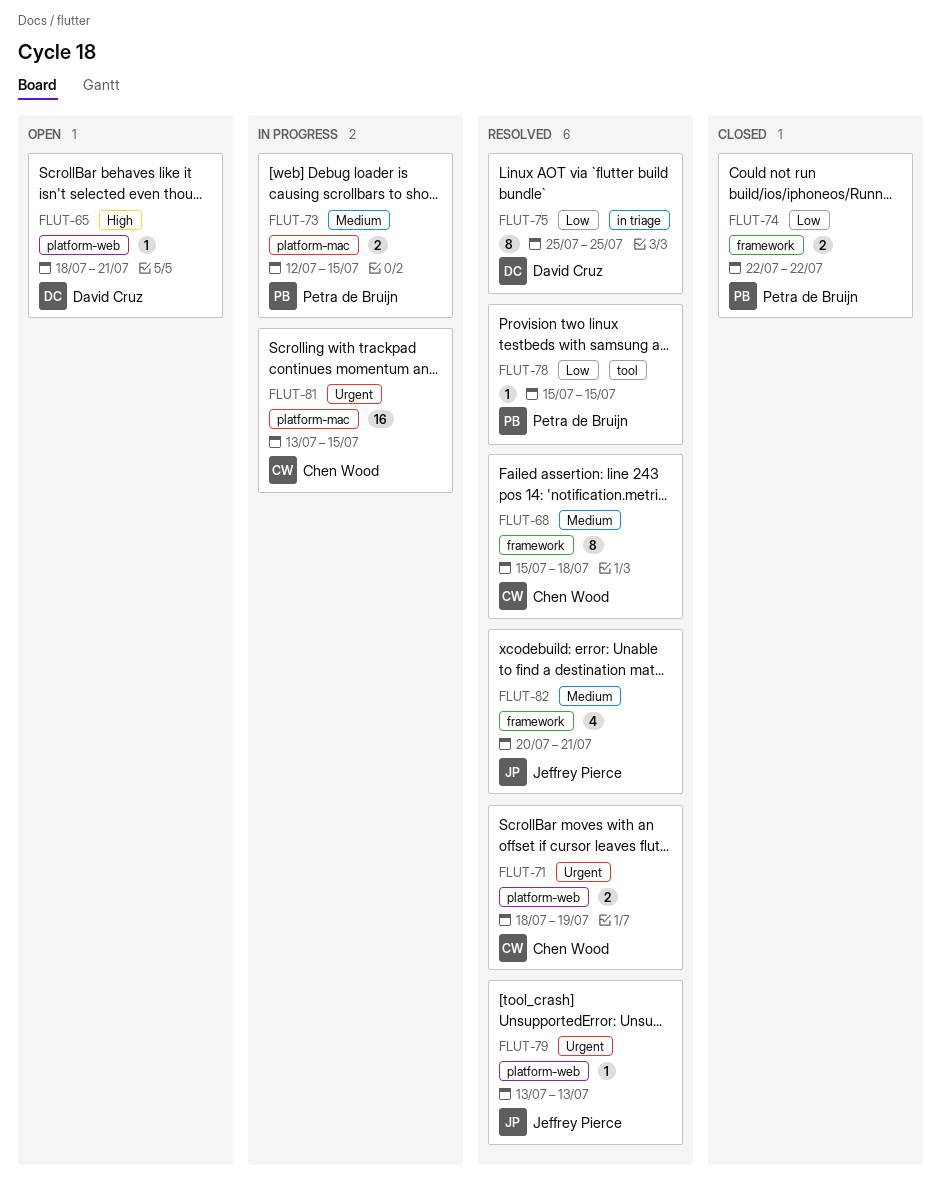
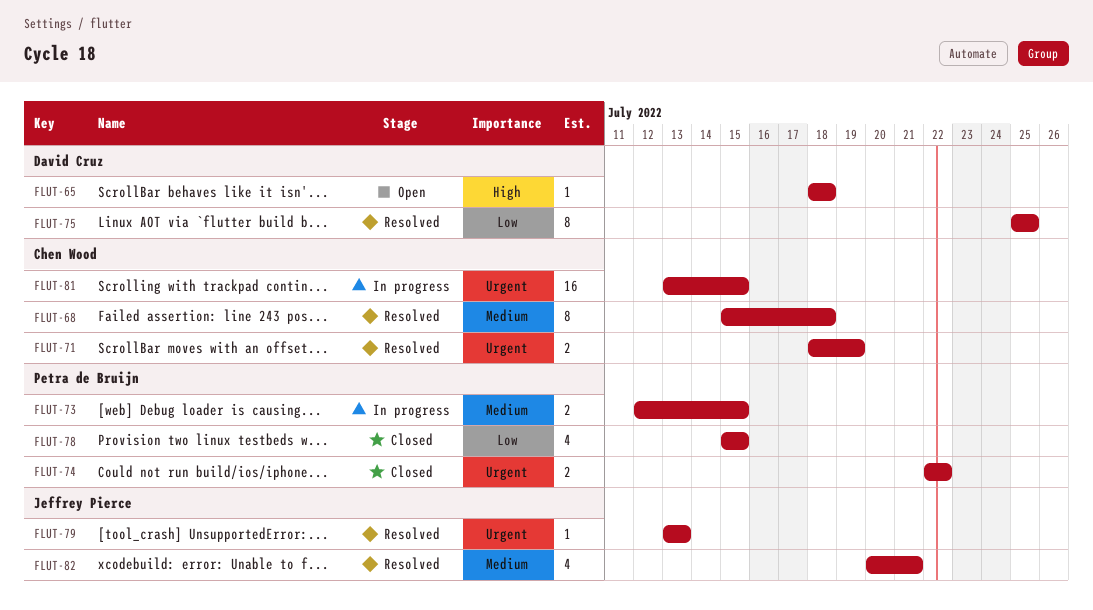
FLUT-65, due: Jul 21 -> Jul 18
FLUT-74, priority: Low -> Urgent
FLUT-78, status: Resolved -> Closed
FLUT-78, estimate: 1 -> 4

